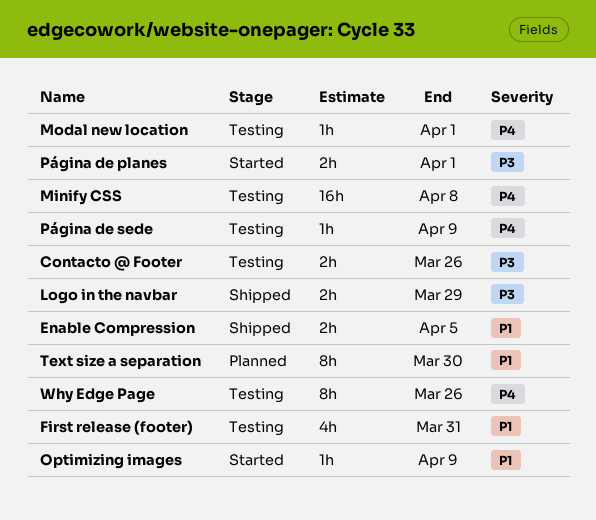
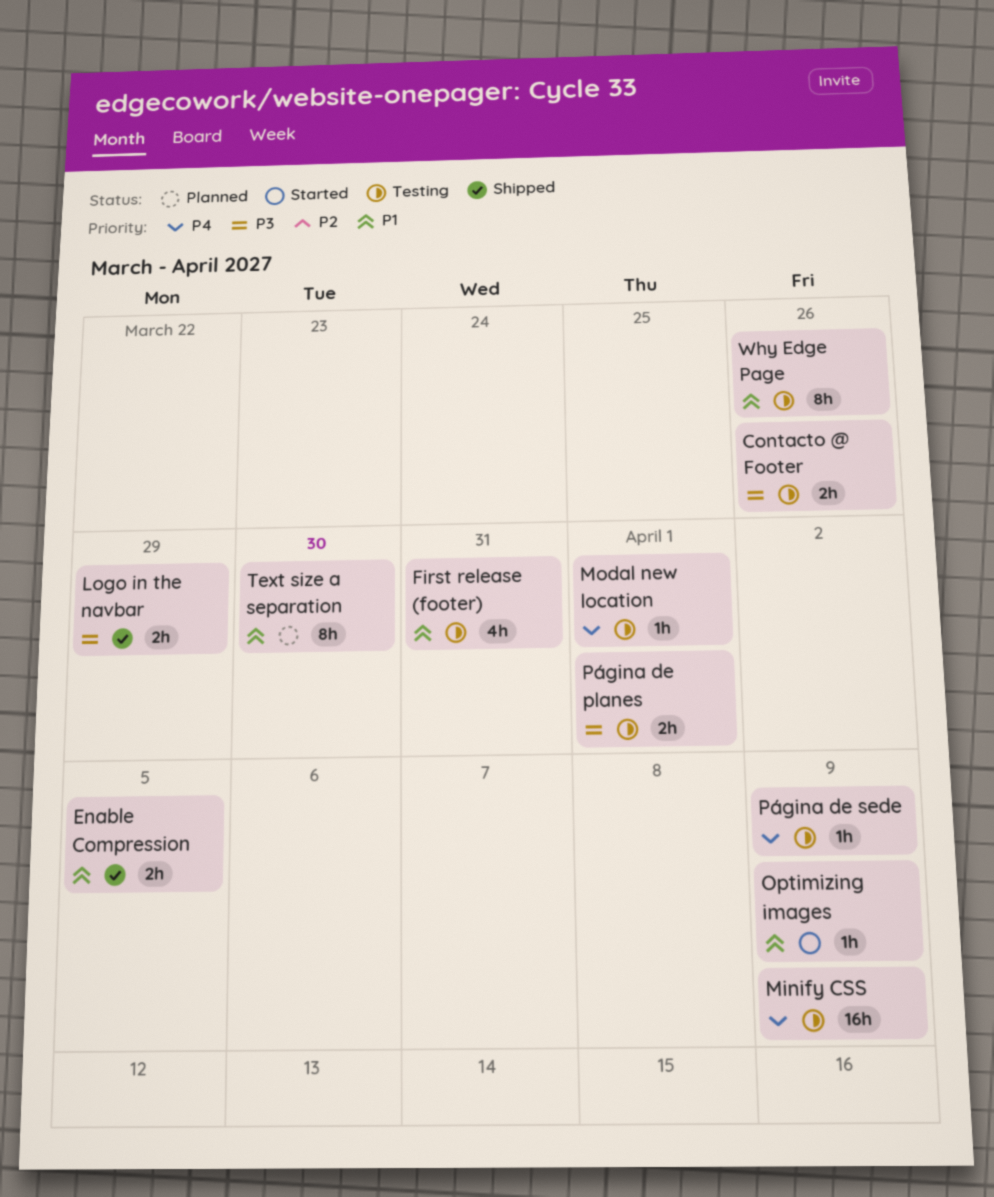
Minify CSS, due: Apr 8 -> Apr 9
Página de planes, status: Started -> Testing
Why Edge Page, priority: P4 -> P1

